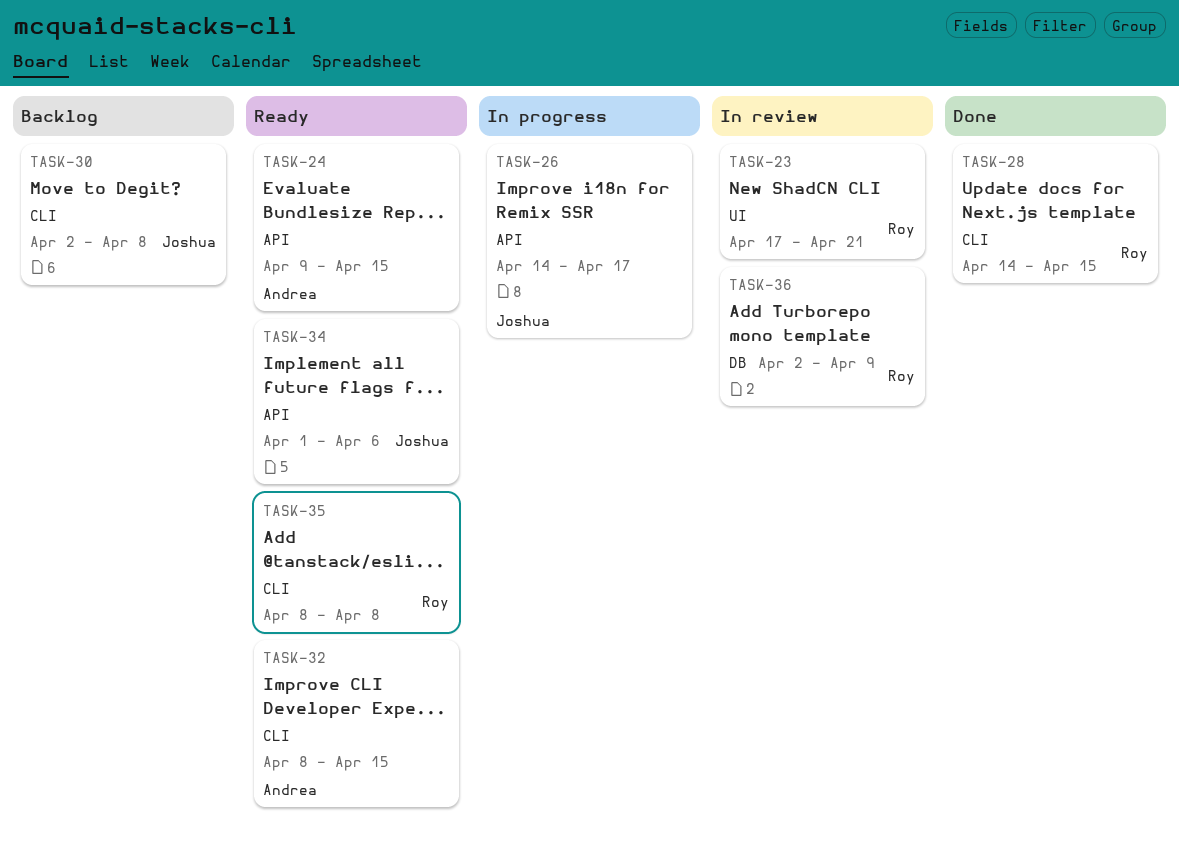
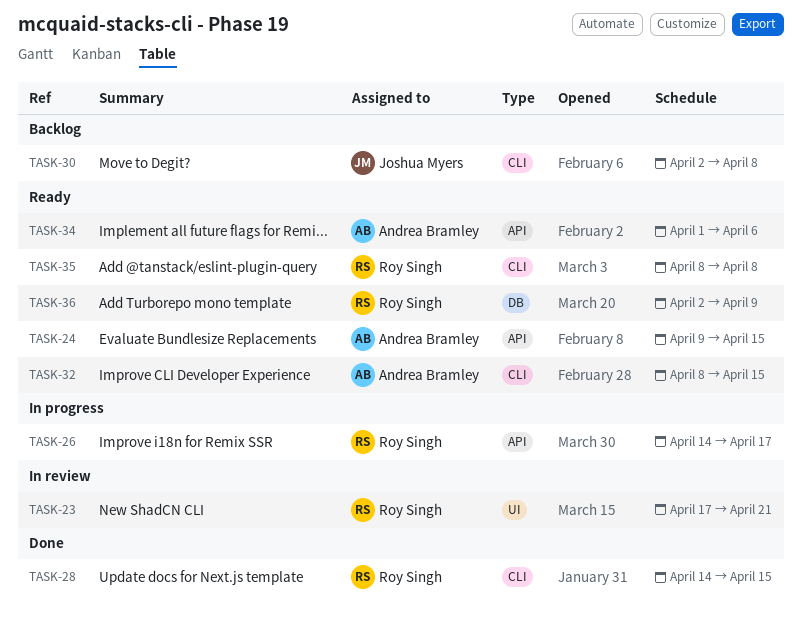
TASK-26, owner: Joshua Myers -> Roy Singh
TASK-34, owner: Joshua Myers -> Andrea Bramley
TASK-36, status: In review -> Ready

